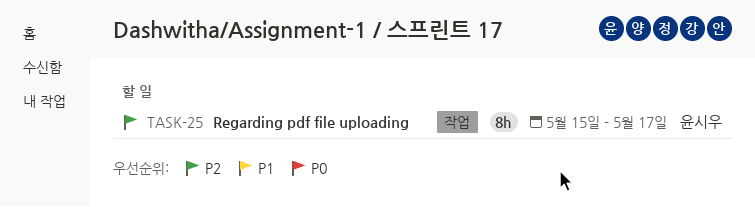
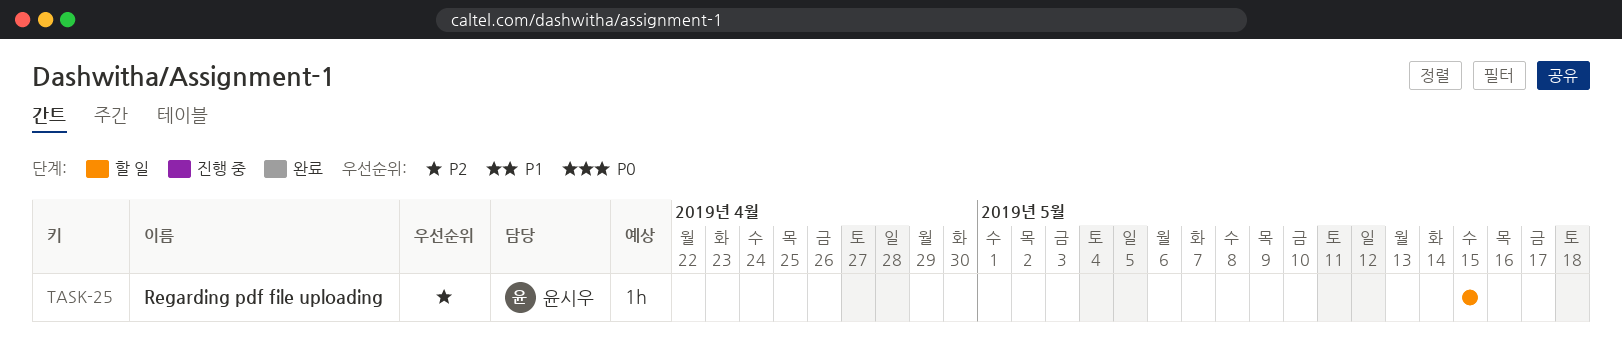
TASK-25, estimate: 8h -> 1h
TASK-25, due: May 17 -> May 15

